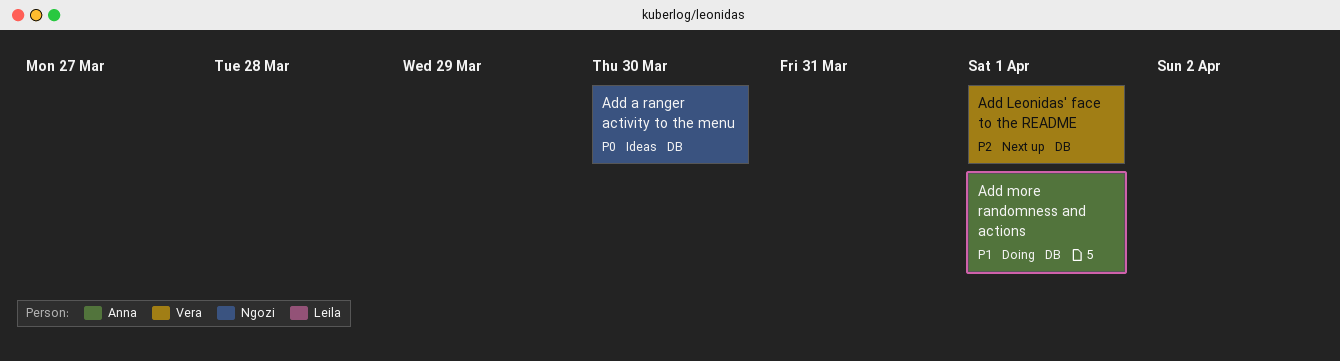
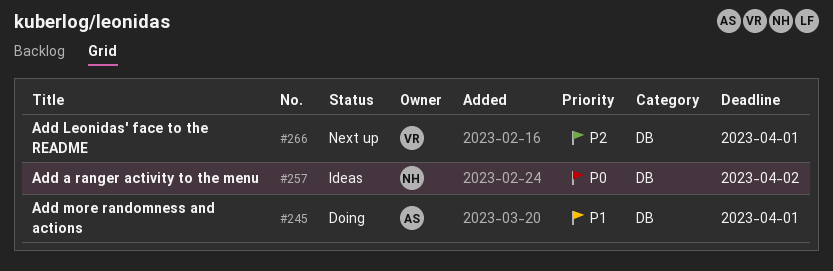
Add a ranger activity to the menu, due: Mar 30 -> Apr 2

